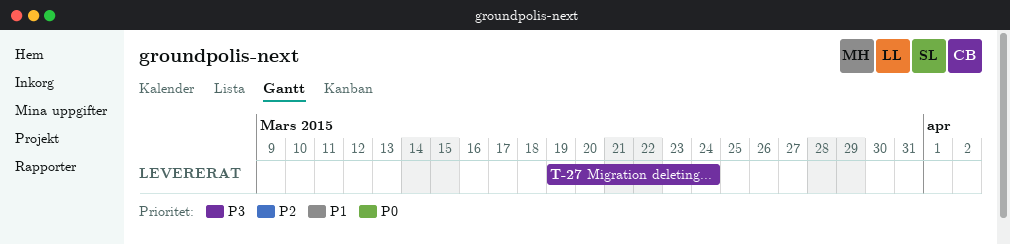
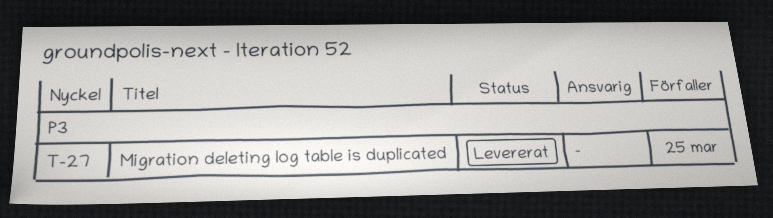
T-27, due: Mar 24 -> Mar 25

